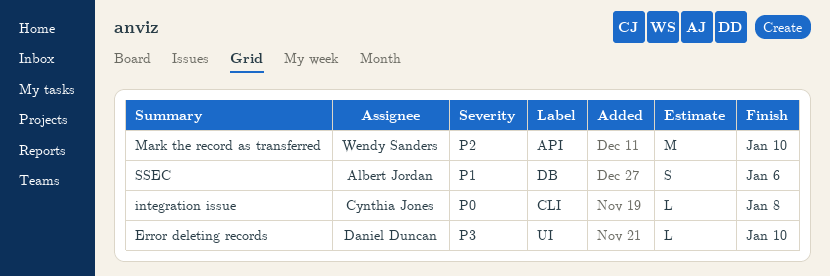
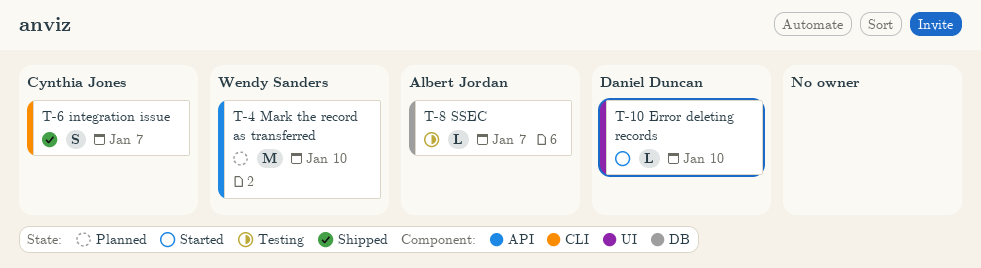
integration issue, estimate: L -> S
integration issue, due: Jan 8 -> Jan 7
SSEC, estimate: S -> L
SSEC, due: Jan 6 -> Jan 7

